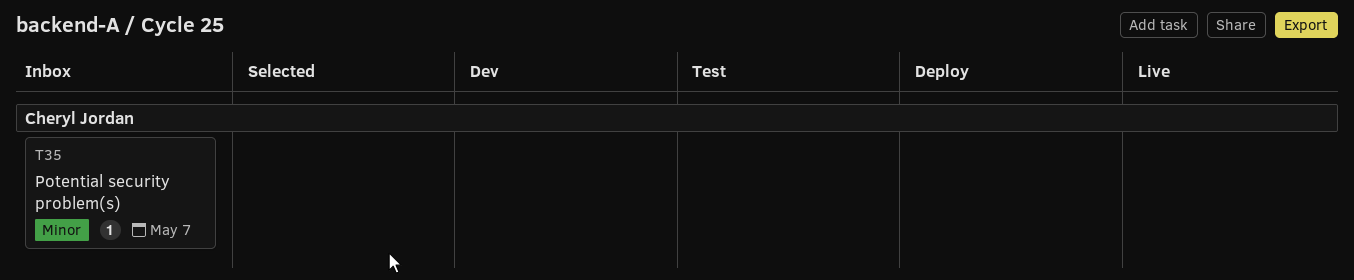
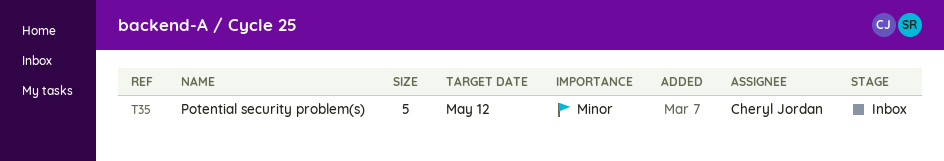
T35, estimate: 1 -> 5
T35, due: May 7 -> May 12

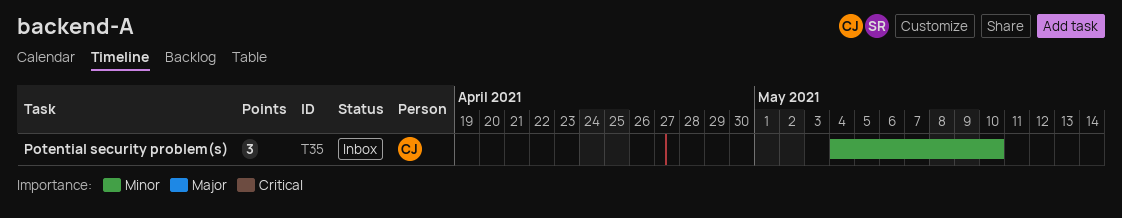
T35, estimate: 5 -> 3
T35, due: May 12 -> May 10

